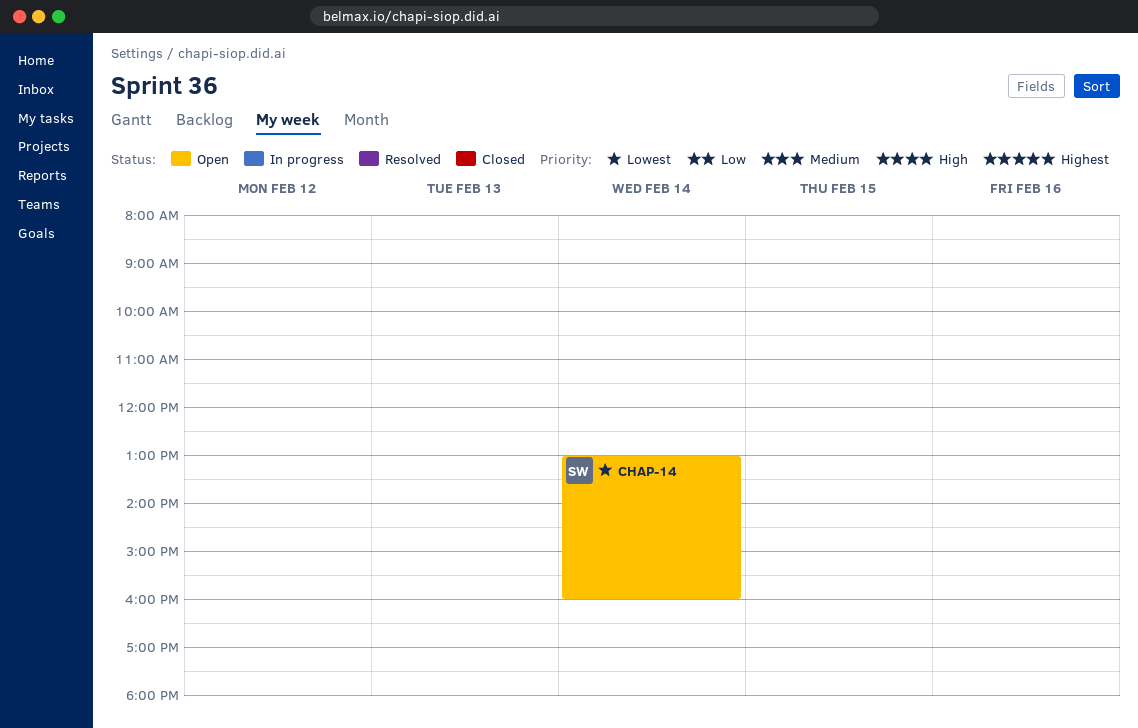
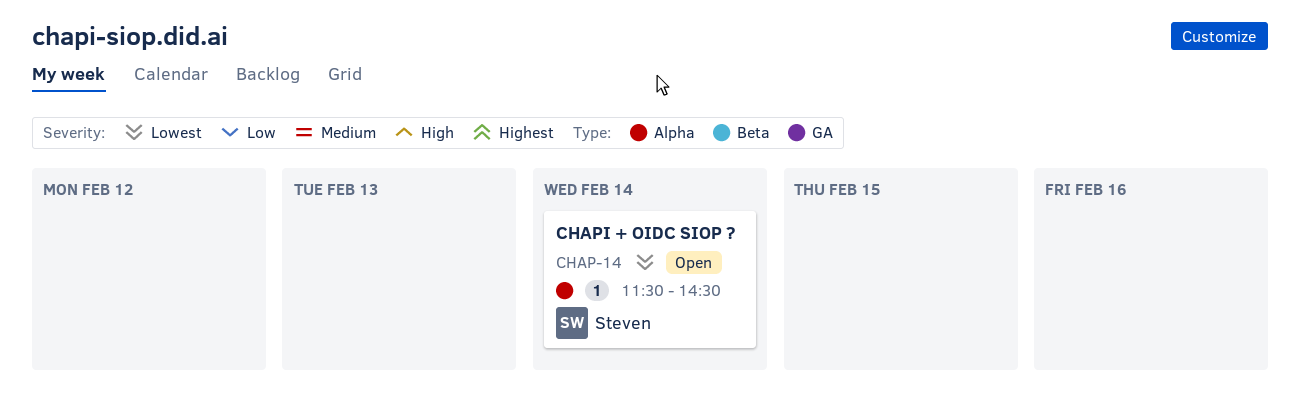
CHAP-14, begins: 13:00 -> 11:30
CHAP-14, ends: 16:00 -> 14:30

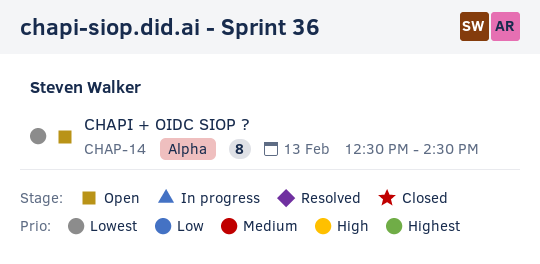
CHAP-14, estimate: 1 -> 8
CHAP-14, day: Feb 14 -> Feb 13
CHAP-14, begins: 11:30 -> 12:30

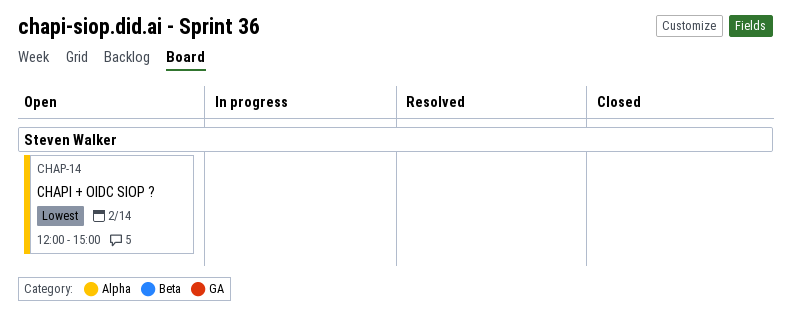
CHAP-14, day: Feb 13 -> Feb 14
CHAP-14, begins: 12:30 -> 12:00
CHAP-14, ends: 14:30 -> 15:00

